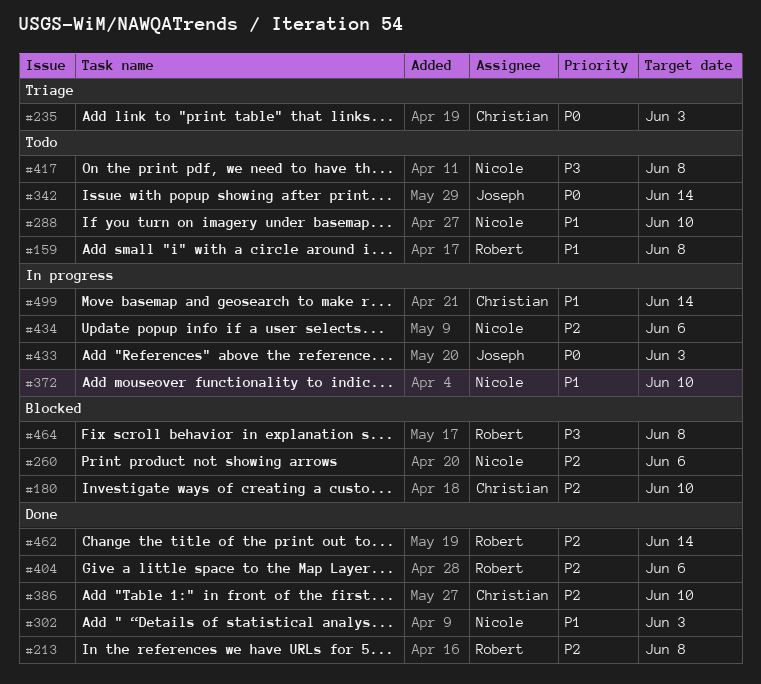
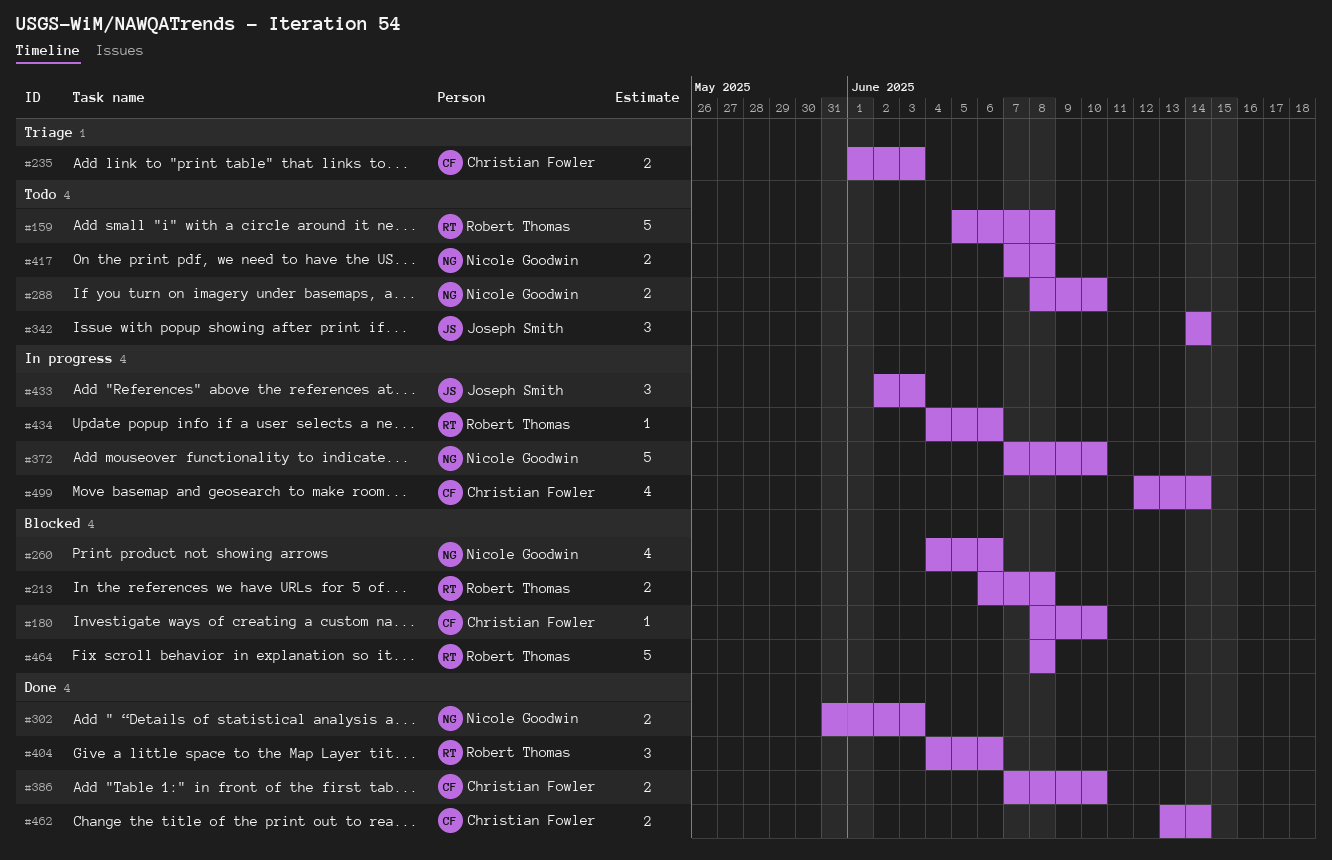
#213, status: Done -> Blocked
#434, owner: Nicole Goodwin -> Robert Thomas
#462, owner: Robert Thomas -> Christian Fowler

